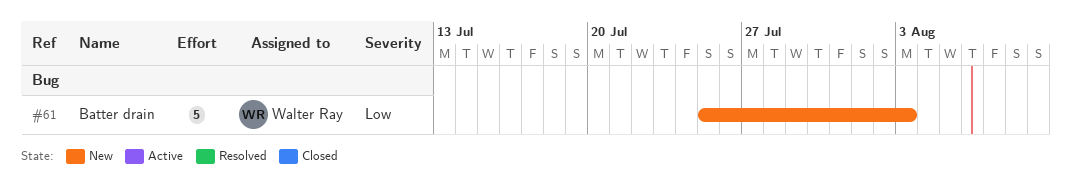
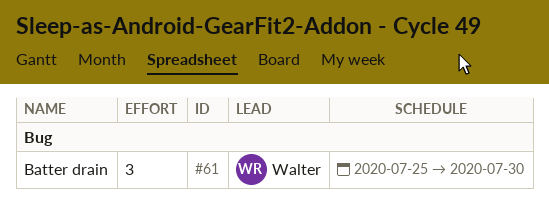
#61, estimate: 5 -> 3
#61, due: Aug 3 -> Jul 30

